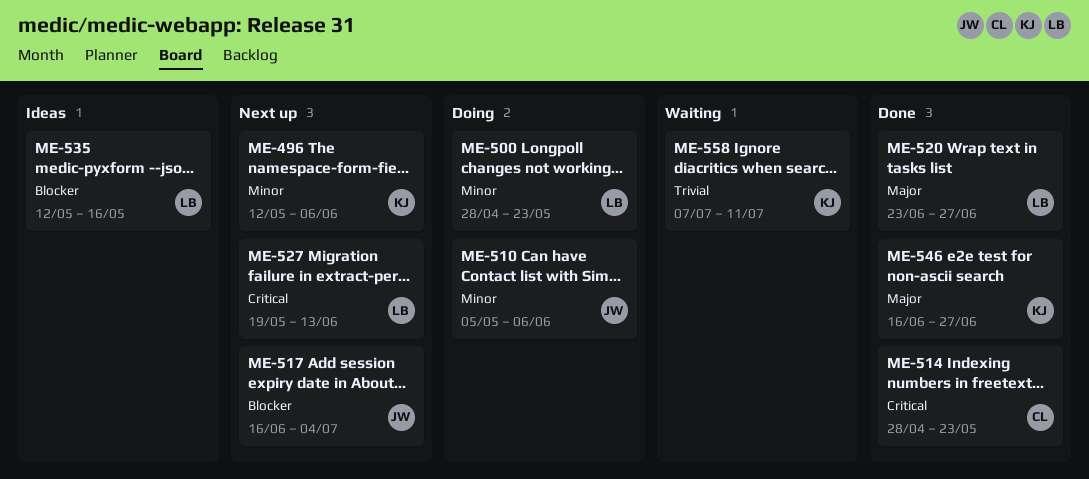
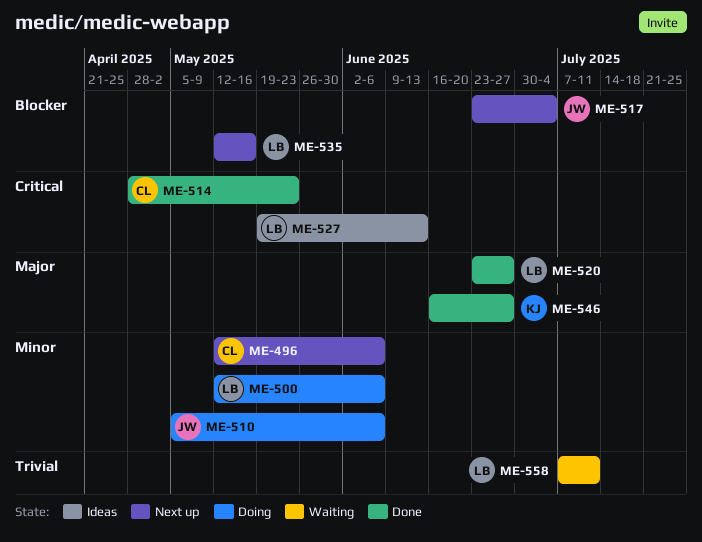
ME-496, owner: KJ -> CL
ME-500, start: Apr 28 -> May 12
ME-500, due: May 23 -> Jun 6
ME-517, start: Jun 16 -> Jun 23
ME-527, status: Next up -> Ideas
ME-535, status: Ideas -> Next up
ME-558, owner: KJ -> LB

